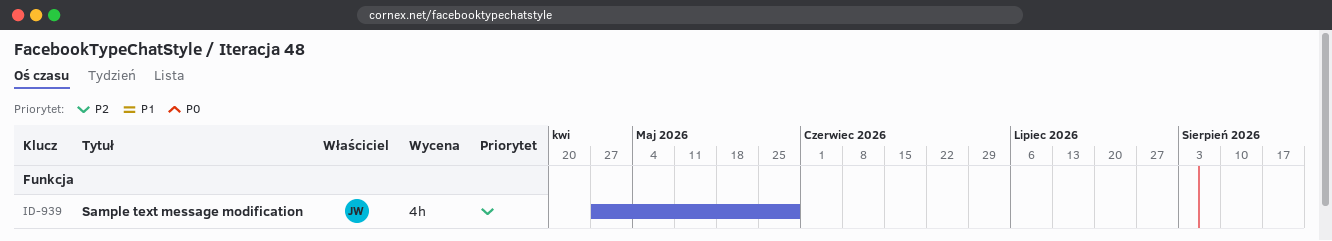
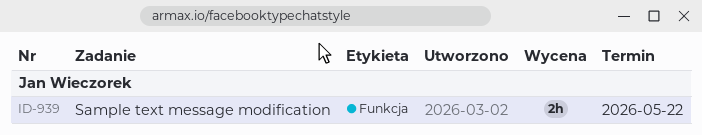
ID-939, estimate: 4h -> 2h
ID-939, due: May 29 -> May 22

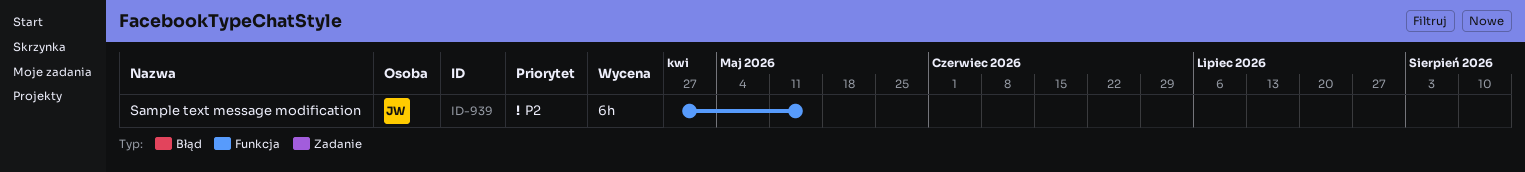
ID-939, estimate: 2h -> 6h
ID-939, due: May 22 -> May 15

